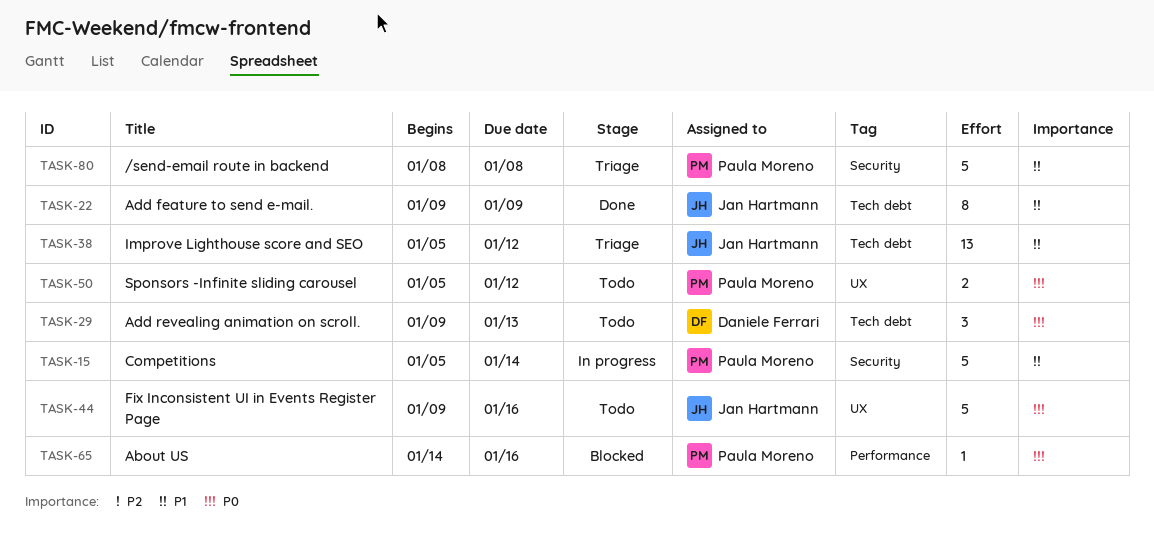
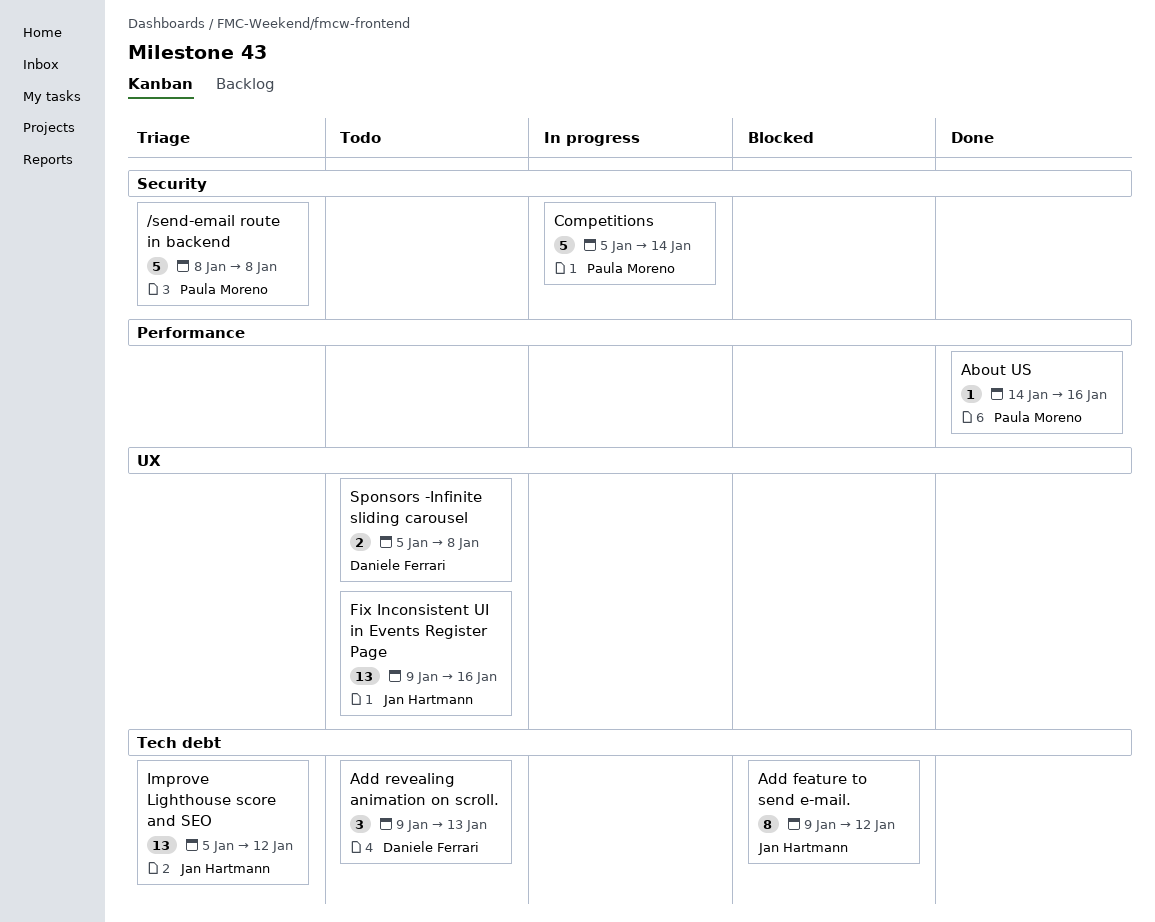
About US, status: Blocked -> Done
Add feature to send e-mail., status: Done -> Blocked
Add feature to send e-mail., due: Jan 9 -> Jan 12
Fix Inconsistent UI in Events Register Page, estimate: 5 -> 13
Sponsors -Infinite sliding carousel, owner: Paula Moreno -> Daniele Ferrari
Sponsors -Infinite sliding carousel, due: Jan 12 -> Jan 8

